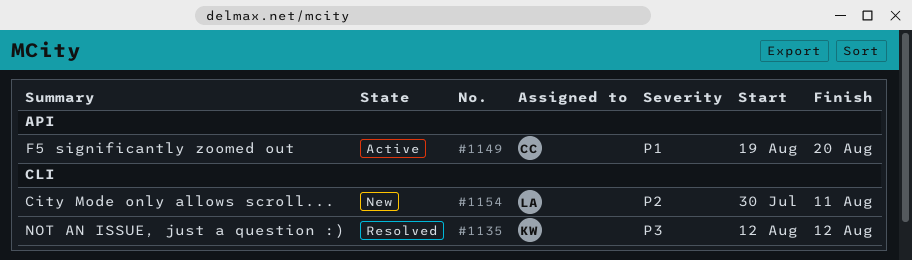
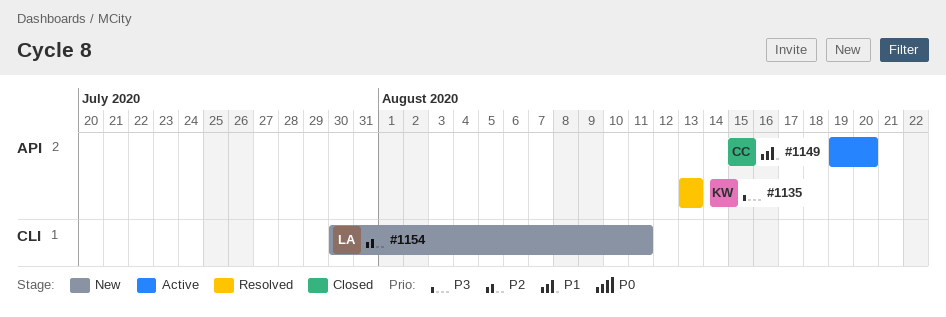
#1135, label: CLI -> API
#1135, start: Aug 12 -> Aug 13
#1135, due: Aug 12 -> Aug 13

